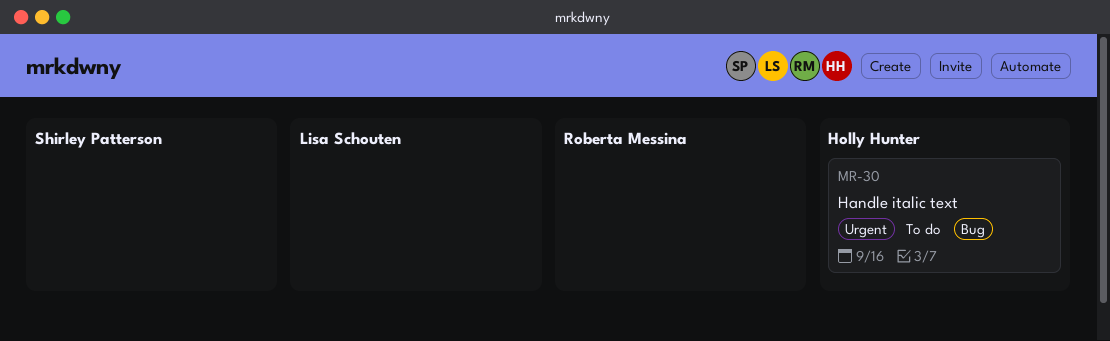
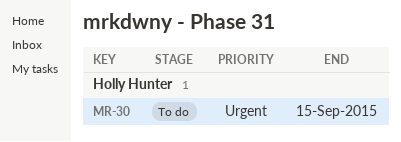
MR-30, due: Sep 16 -> Sep 15

